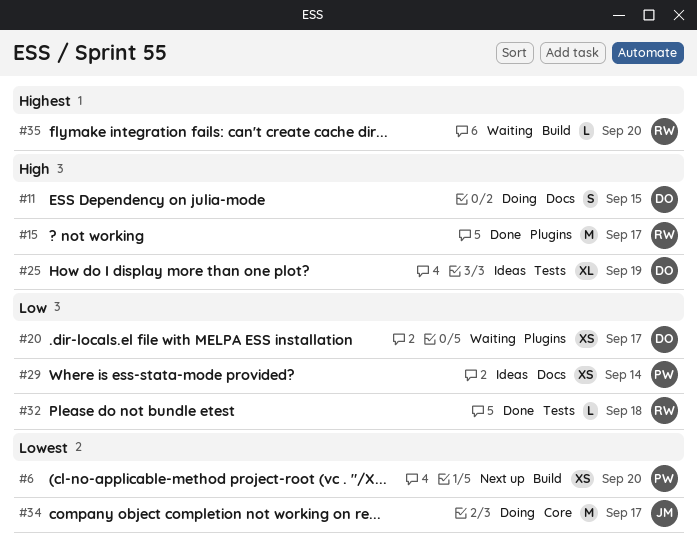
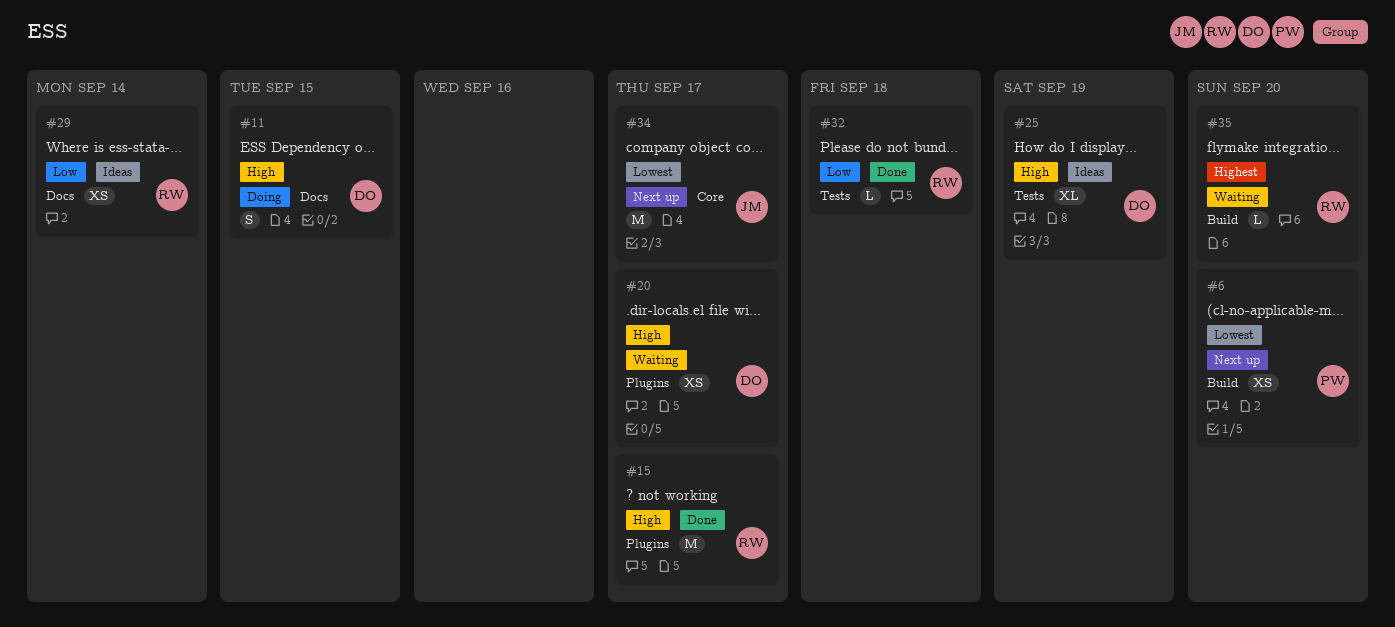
#20, priority: Low -> High
#29, owner: PW -> RW
#34, status: Doing -> Next up

